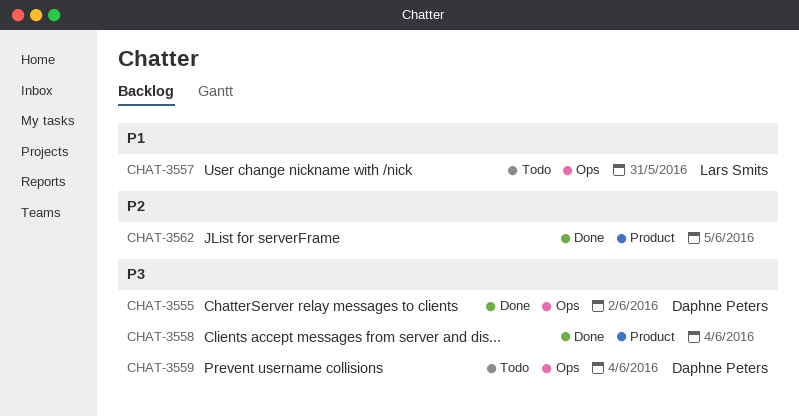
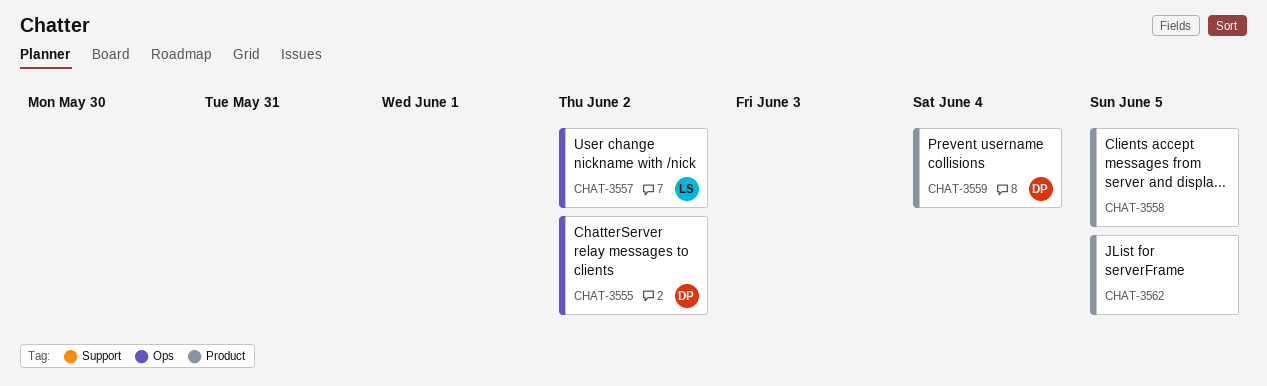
CHAT-3557, due: May 31 -> Jun 2
CHAT-3558, due: Jun 4 -> Jun 5
CHAT-3559, label: Ops -> Product

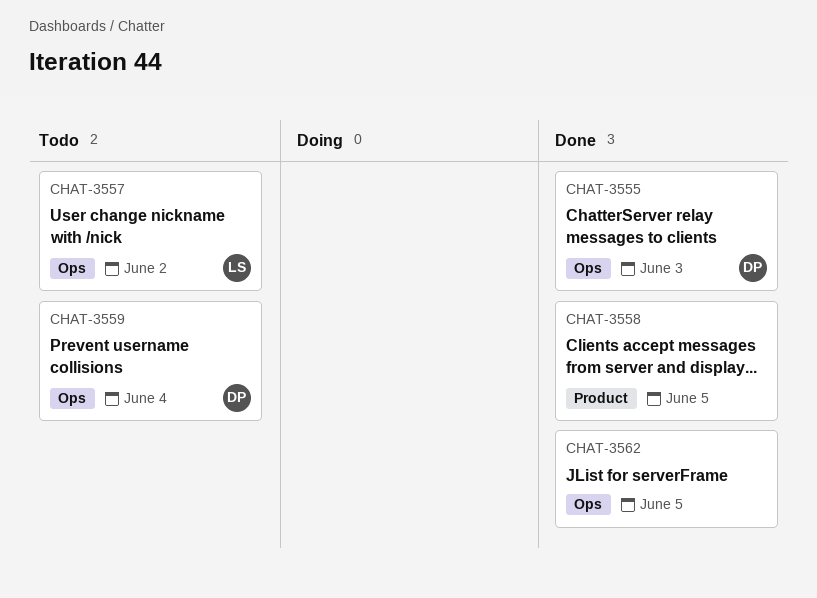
CHAT-3555, due: Jun 2 -> Jun 3
CHAT-3559, label: Product -> Ops
CHAT-3562, label: Product -> Ops

